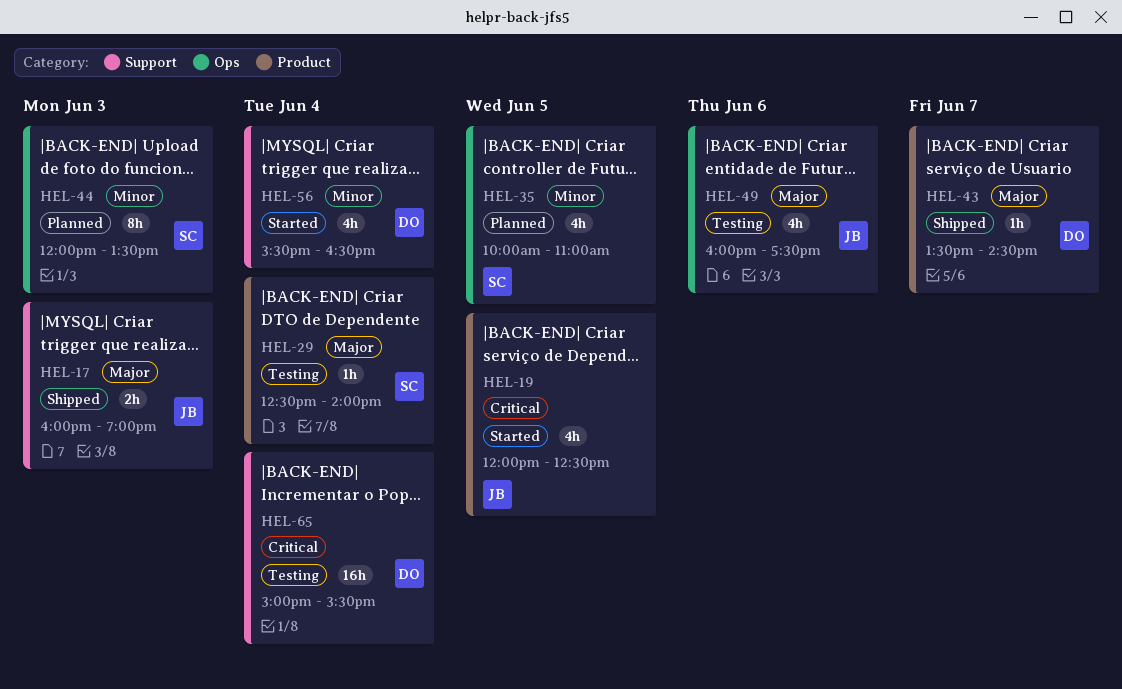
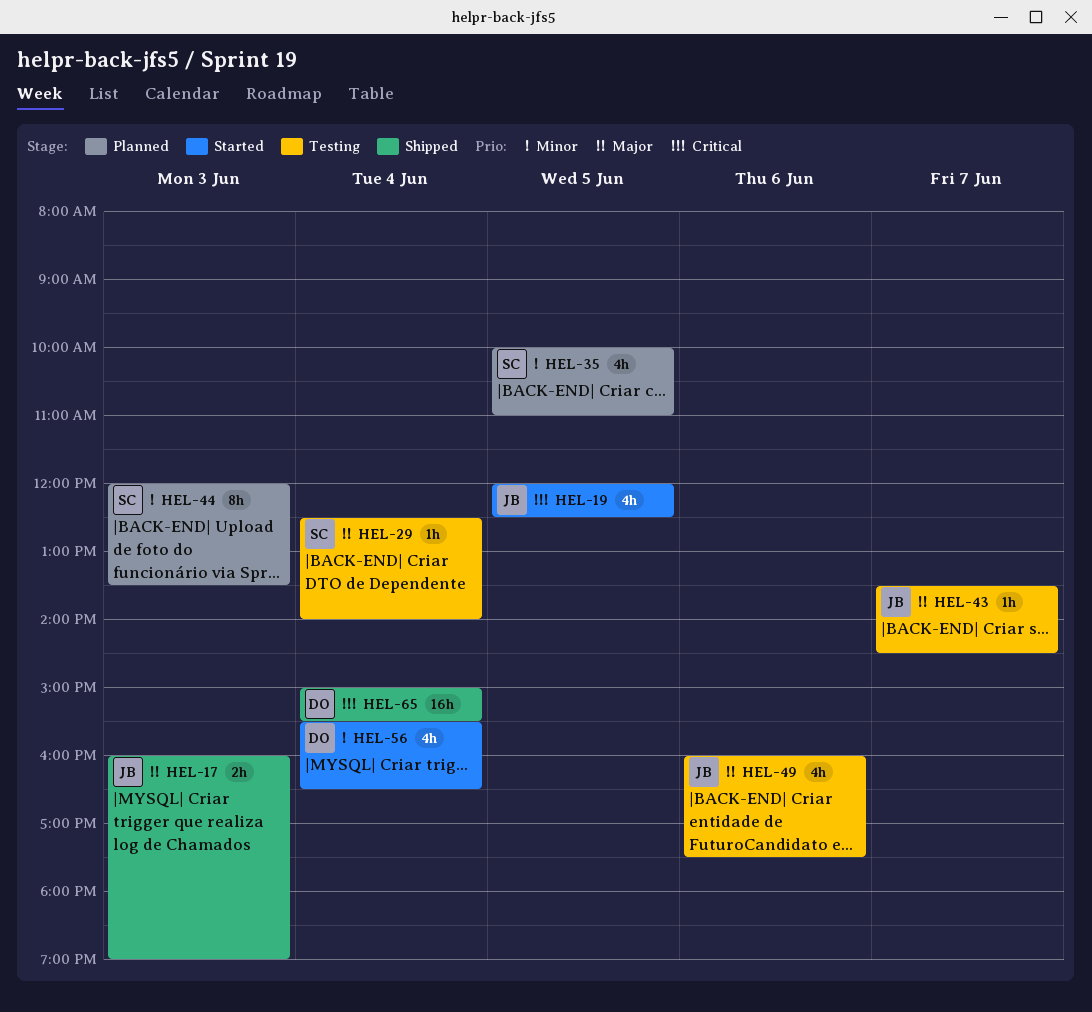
HEL-43, status: Shipped -> Testing
HEL-43, owner: DO -> JB
HEL-65, status: Testing -> Shipped

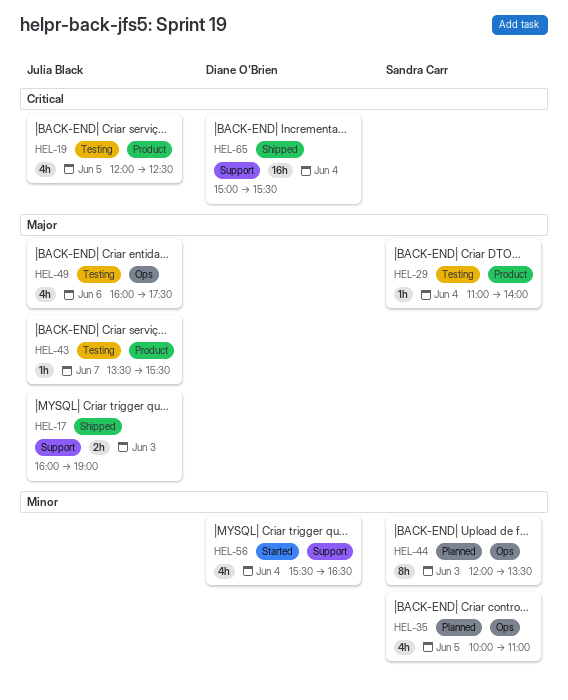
HEL-19, status: Started -> Testing
HEL-29, begins: 12:30 -> 11:00
HEL-43, ends: 14:30 -> 15:30

